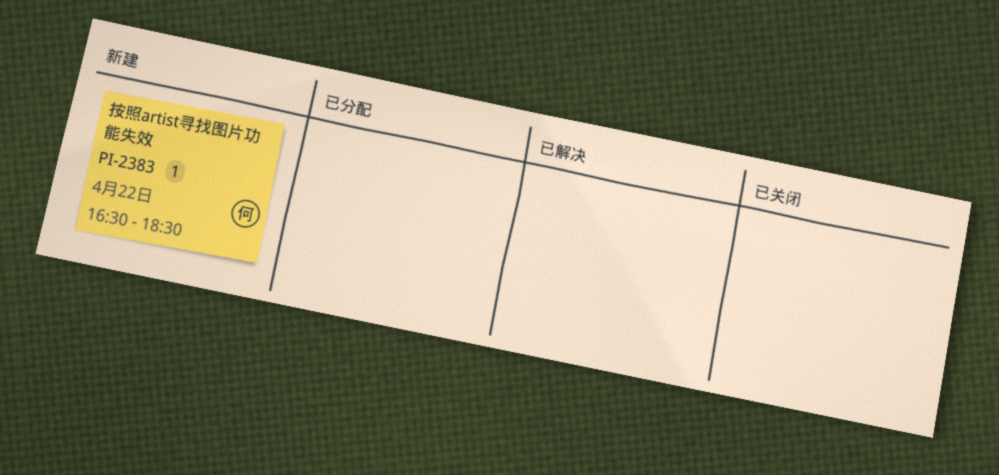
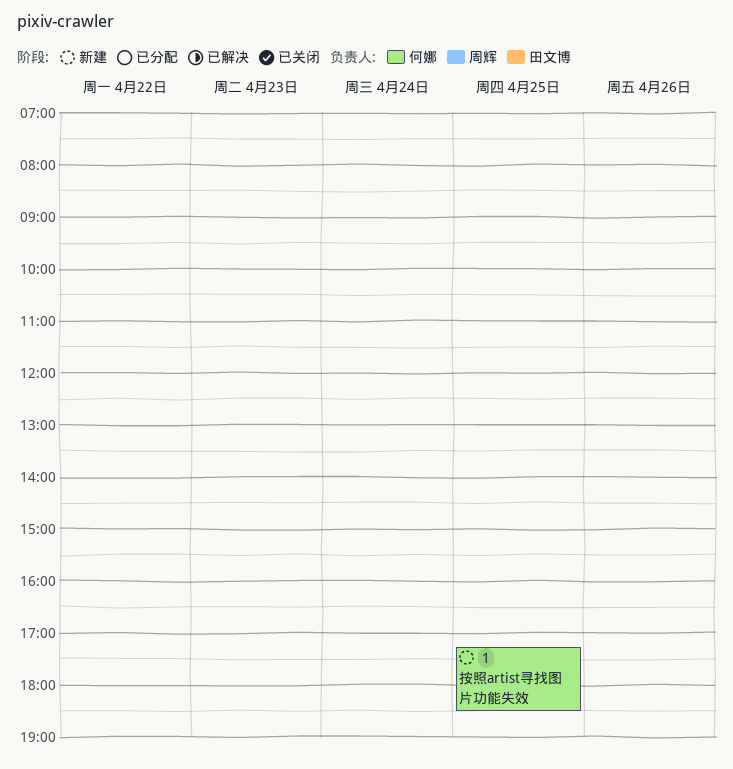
按照artist寻找图片功能失效, day: Apr 22 -> Apr 25
按照artist寻找图片功能失效, begins: 16:30 -> 17:15

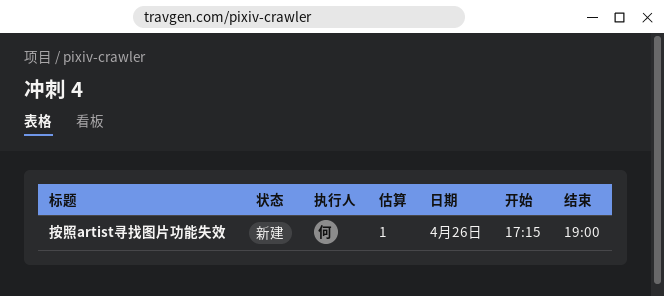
按照artist寻找图片功能失效, day: Apr 25 -> Apr 26
按照artist寻找图片功能失效, ends: 18:30 -> 19:00

